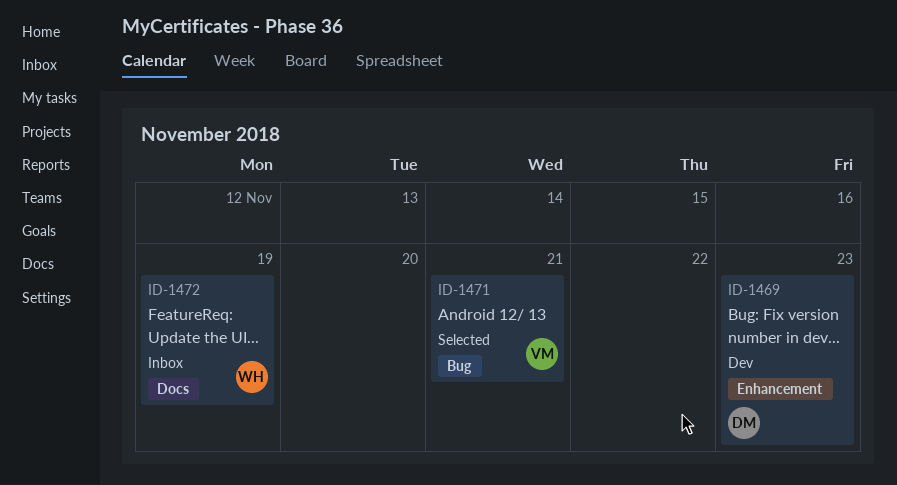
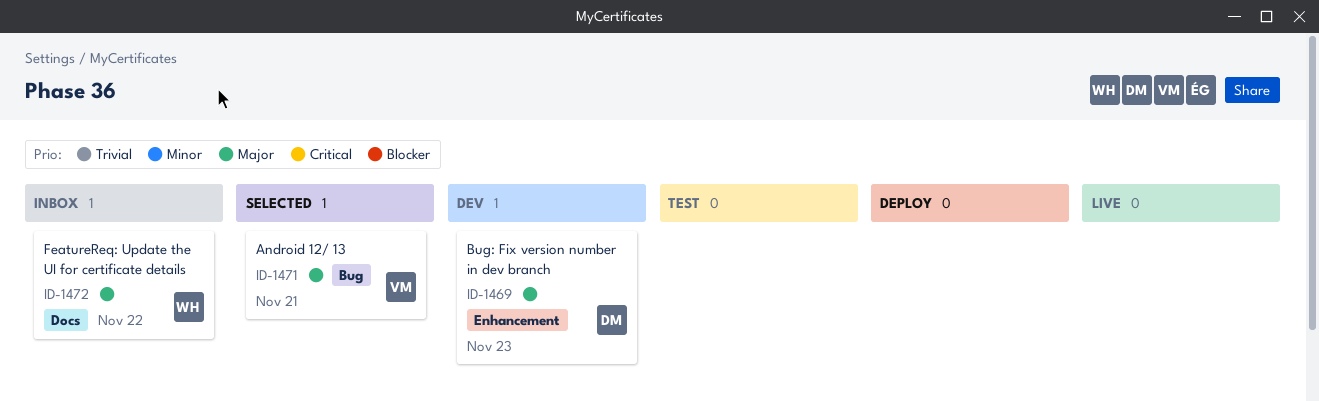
ID-1472, due: Nov 19 -> Nov 22

